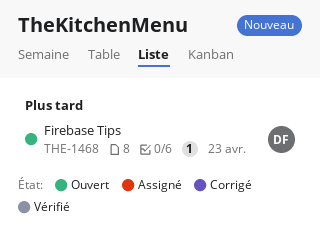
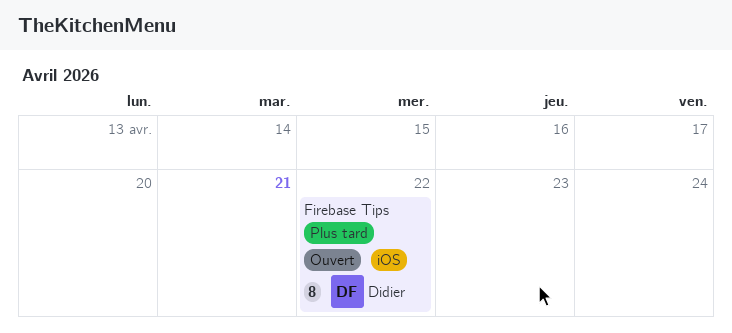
Firebase Tips, estimate: 1 -> 8
Firebase Tips, due: Apr 23 -> Apr 22

